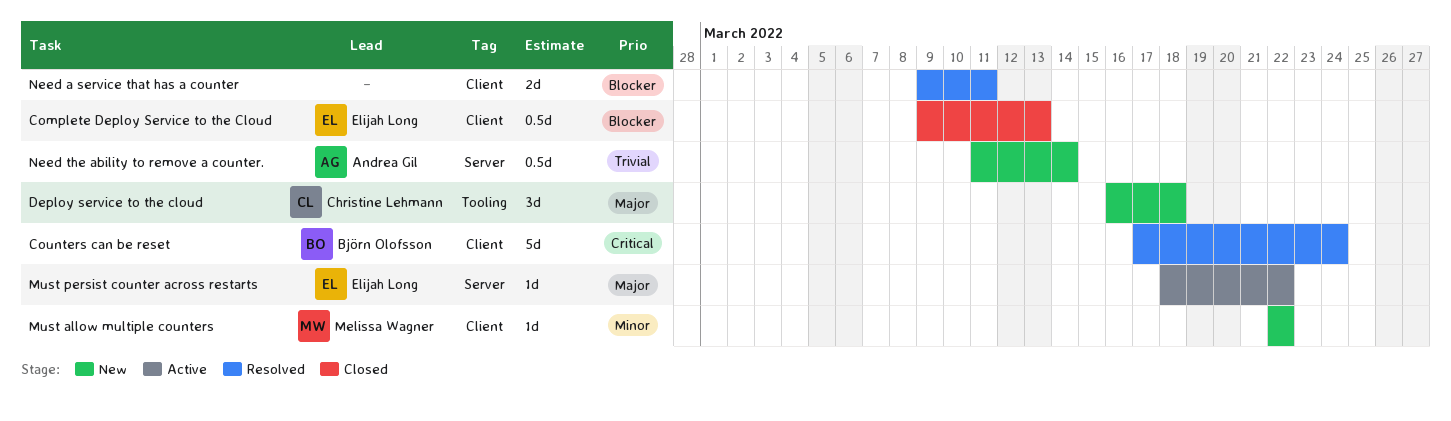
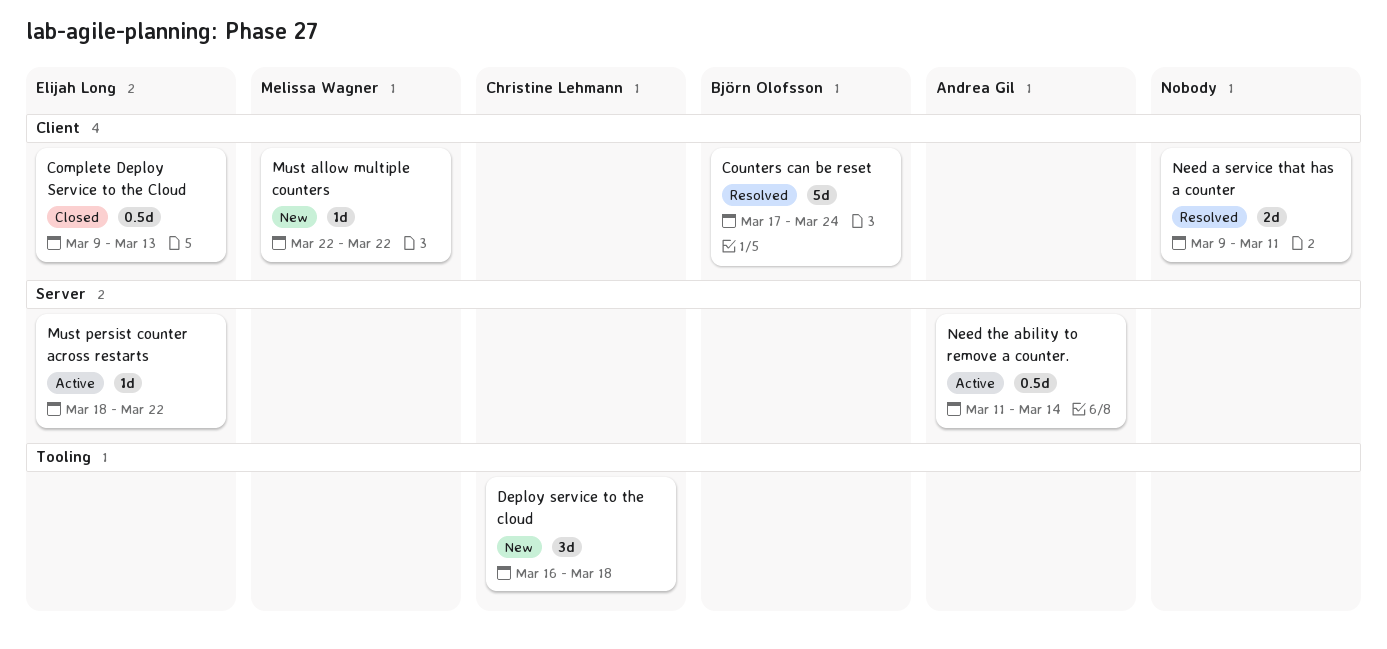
Need the ability to remove a counter., status: New -> Active

